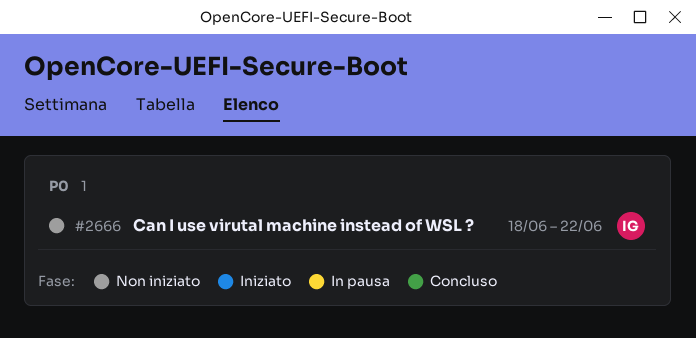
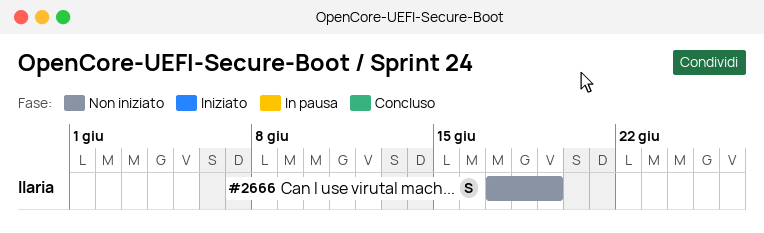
#2666, start: Jun 18 -> Jun 17
#2666, due: Jun 22 -> Jun 19

